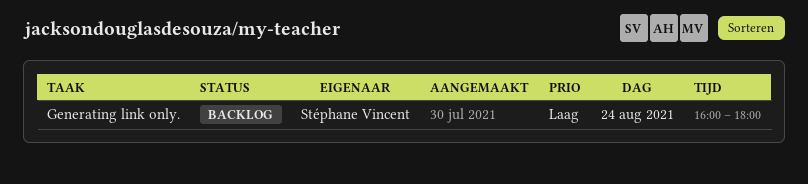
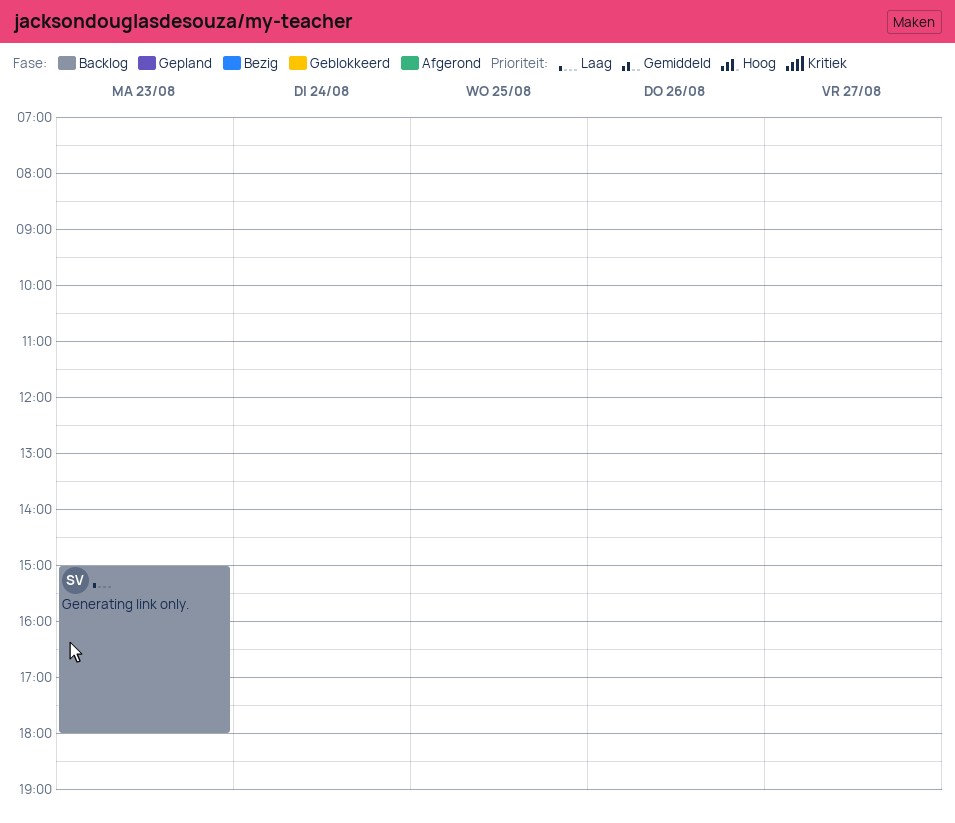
Generating link only., day: Aug 24 -> Aug 23
Generating link only., begins: 16:00 -> 15:00

